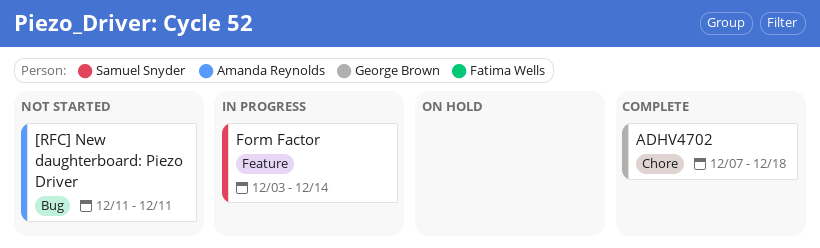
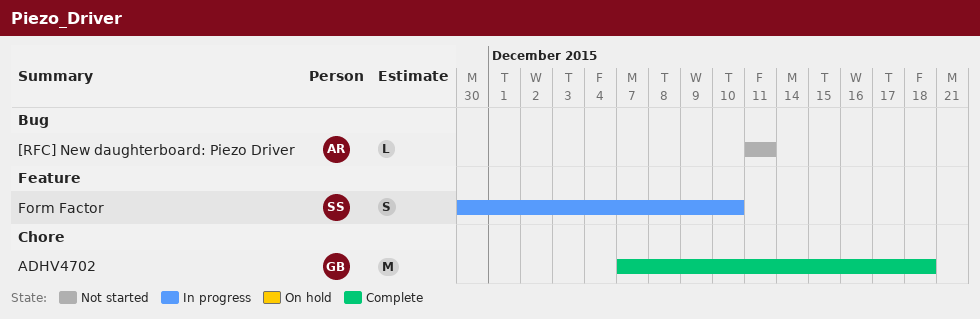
Form Factor, start: Dec 3 -> Nov 30
Form Factor, due: Dec 14 -> Dec 10

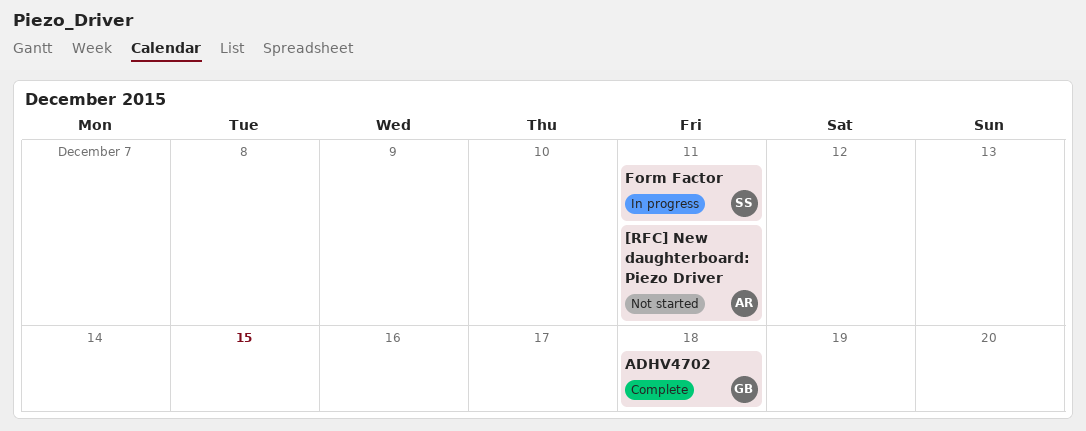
Form Factor, due: Dec 10 -> Dec 11

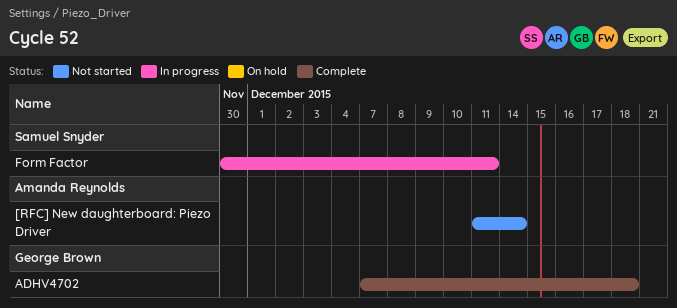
[RFC] New daughterboard: Piezo Driver, due: Dec 11 -> Dec 14

